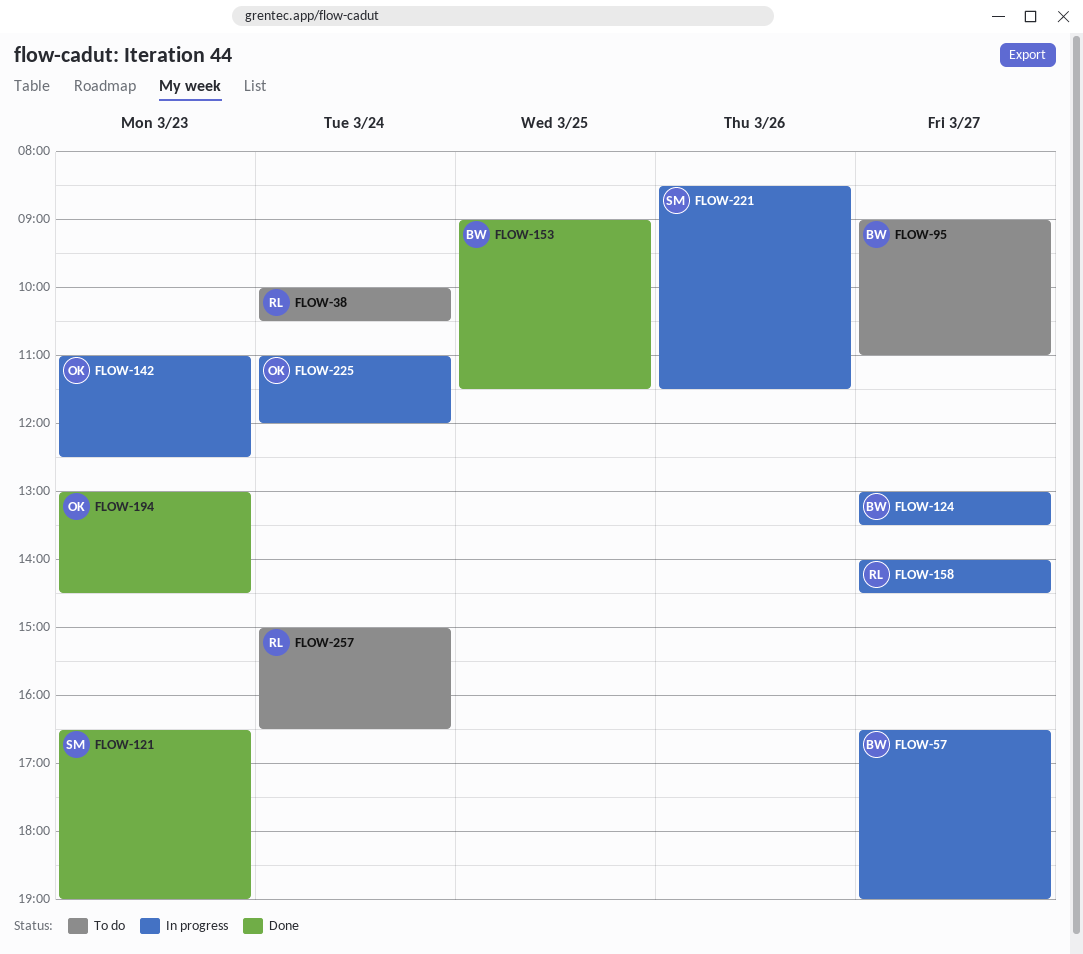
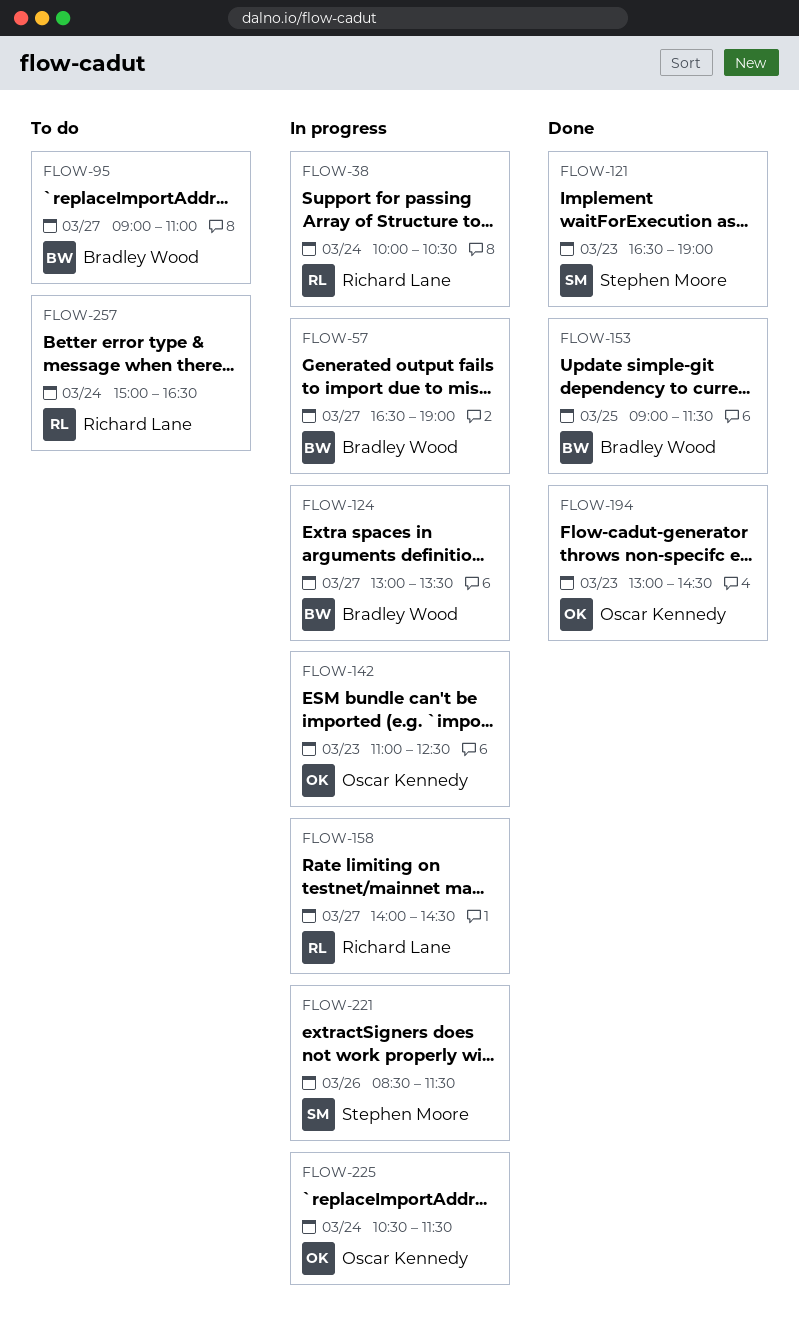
FLOW-38, status: To do -> In progress
FLOW-225, begins: 11:00 -> 10:30
FLOW-225, ends: 12:00 -> 11:30

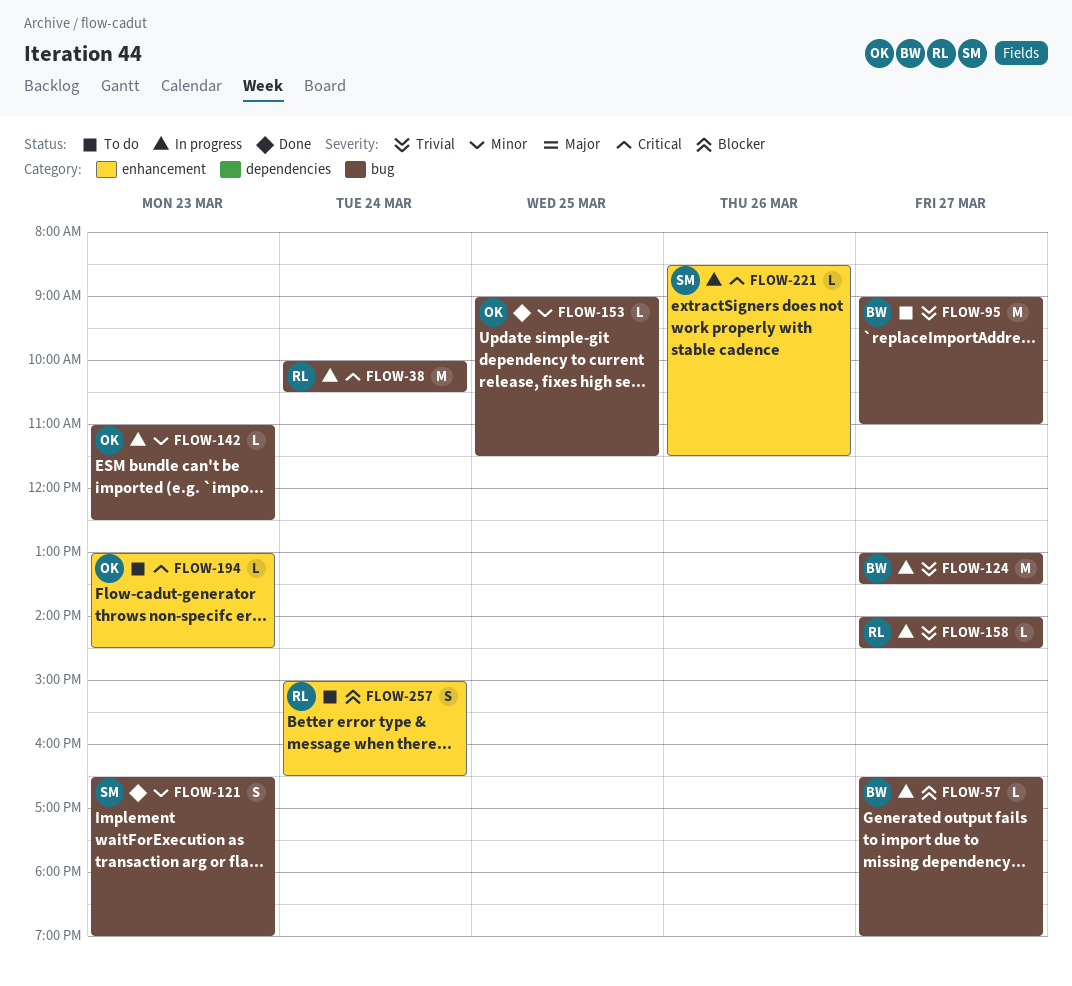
FLOW-153, owner: Bradley Wood -> Oscar Kennedy
FLOW-194, status: Done -> To do
FLOW-225: present -> none

